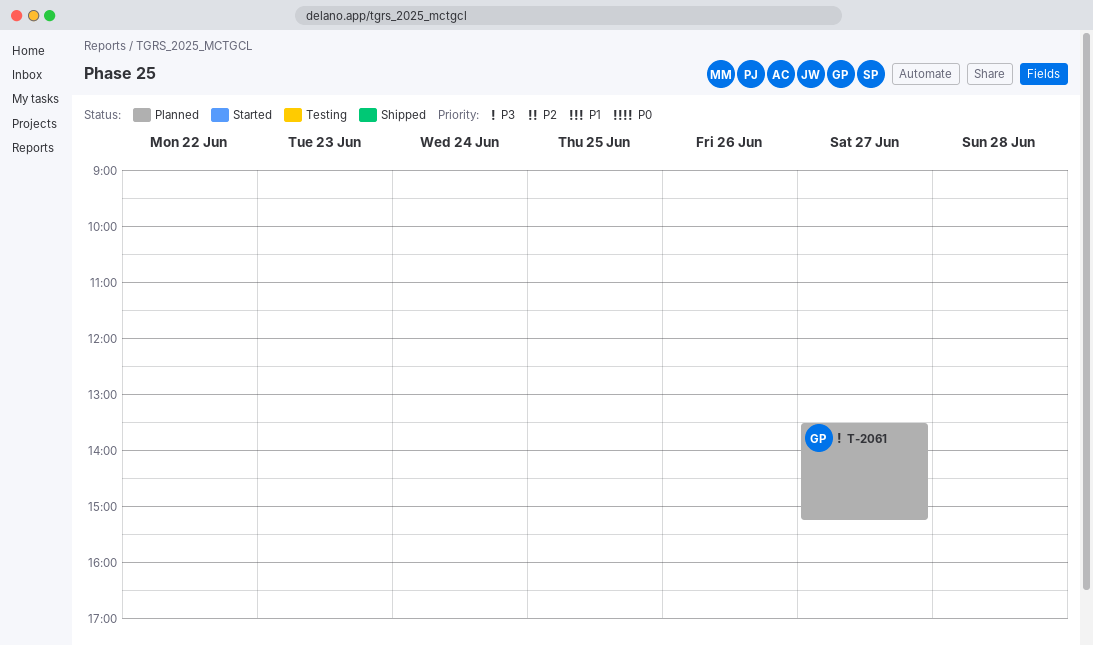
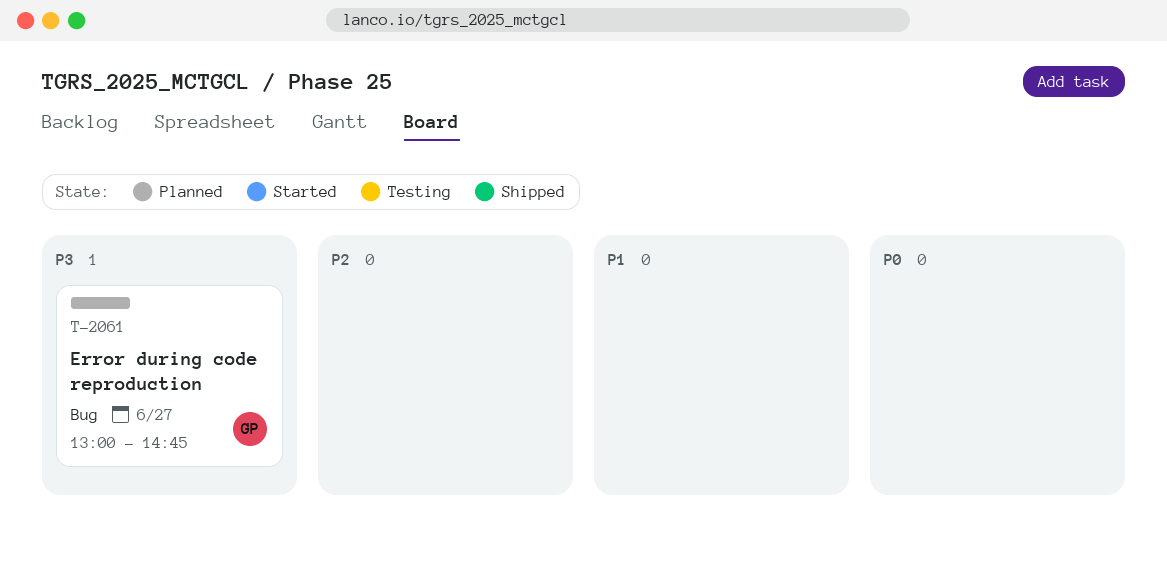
T-2061, begins: 13:30 -> 13:00
T-2061, ends: 15:15 -> 14:45

